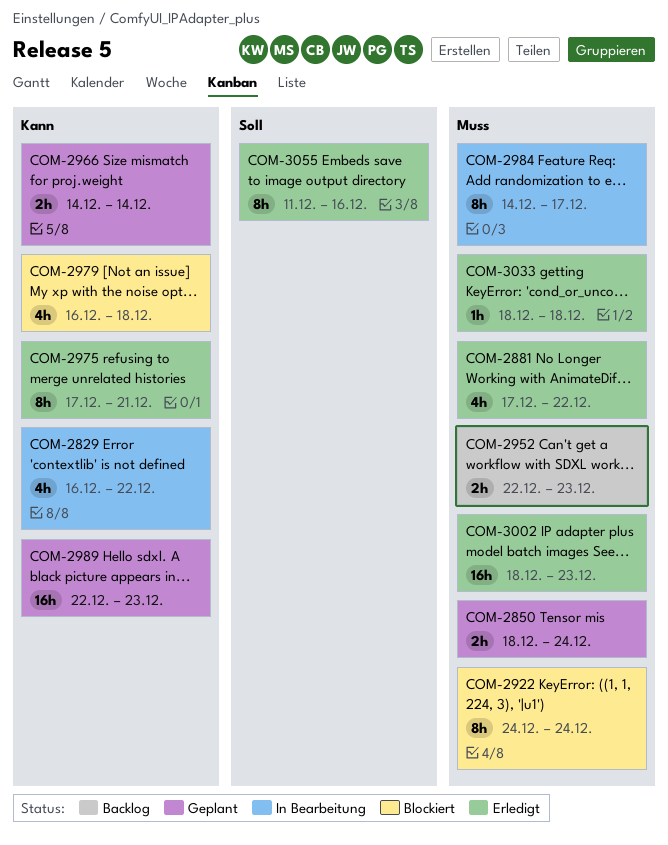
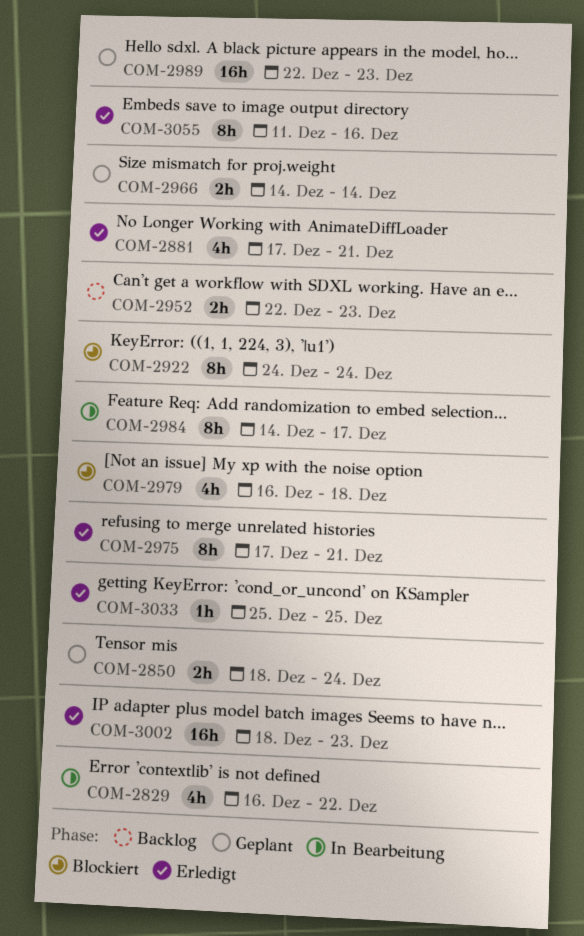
COM-2881, due: Dec 22 -> Dec 21
COM-3033, start: Dec 18 -> Dec 25
COM-3033, due: Dec 18 -> Dec 25

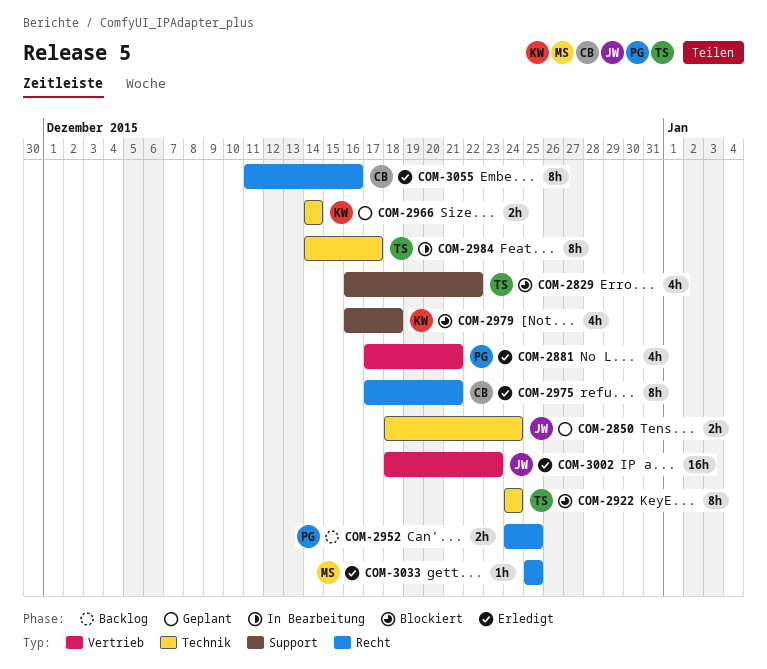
COM-2829, status: In Bearbeitung -> Blockiert
COM-2952, start: Dec 22 -> Dec 24
COM-2952, due: Dec 23 -> Dec 25
COM-2989: present -> none

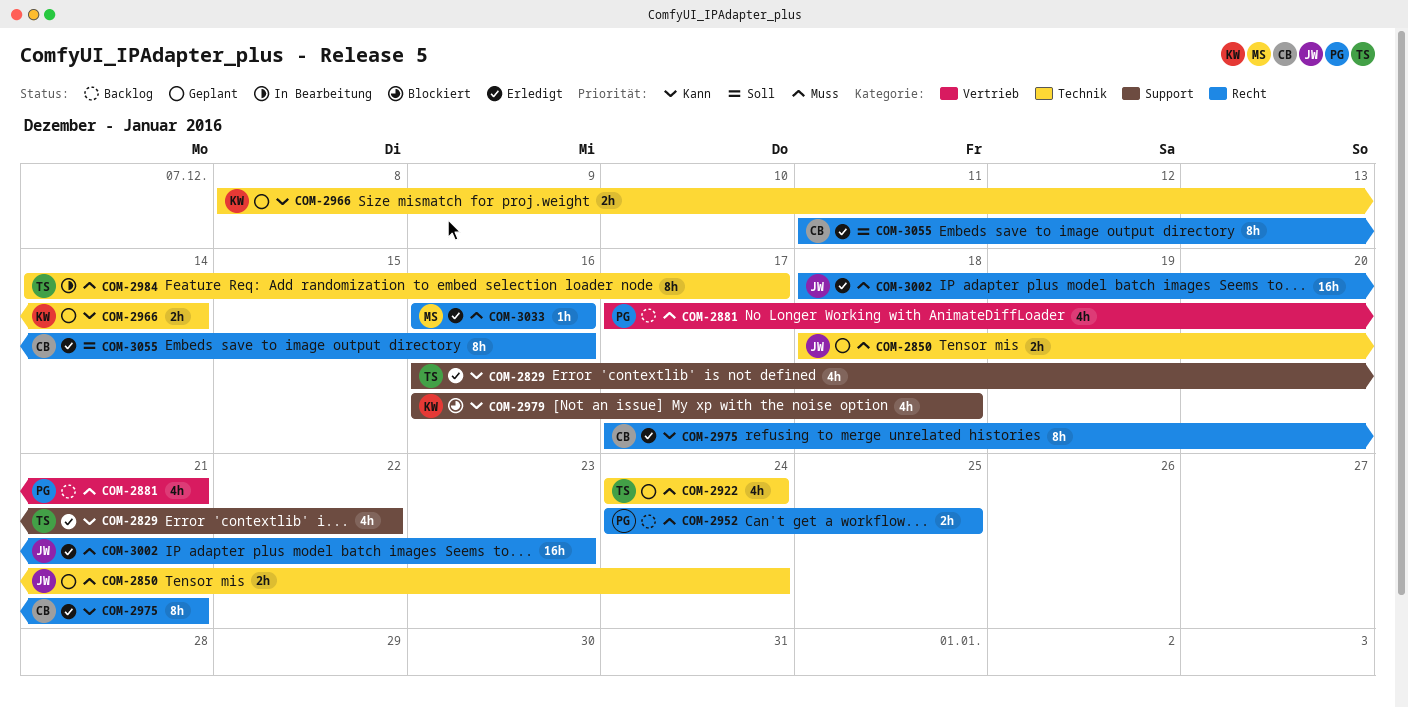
COM-2829, status: Blockiert -> Erledigt
COM-2881, status: Erledigt -> Backlog
COM-2922, status: Blockiert -> Geplant
COM-2922, estimate: 8h -> 4h
COM-2966, start: Dec 14 -> Dec 8
COM-3002, label: Vertrieb -> Recht
COM-3033, start: Dec 25 -> Dec 16
COM-3033, due: Dec 25 -> Dec 16

